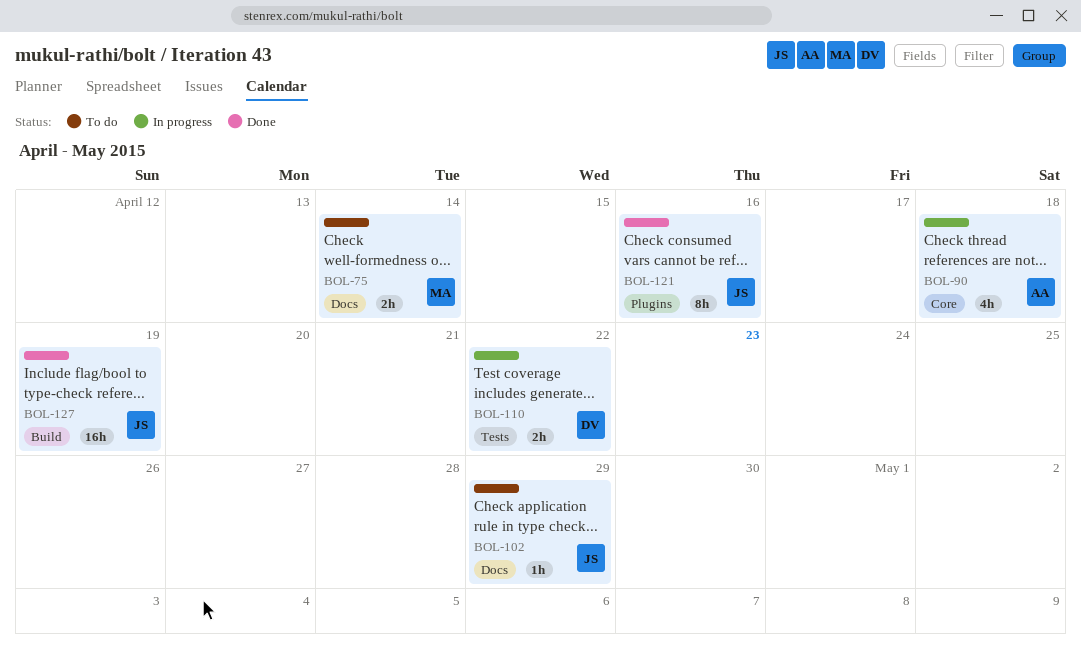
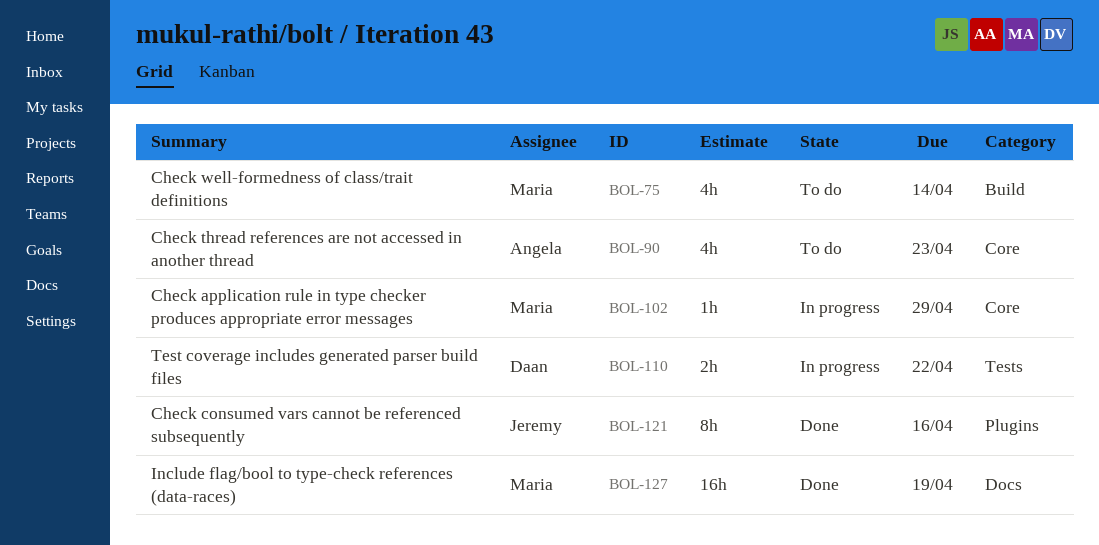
BOL-75, label: Docs -> Build
BOL-75, estimate: 2h -> 4h
BOL-90, status: In progress -> To do
BOL-90, due: Apr 18 -> Apr 23
BOL-102, status: To do -> In progress
BOL-102, owner: Jeremy -> Maria
BOL-102, label: Docs -> Core
BOL-127, owner: Jeremy -> Maria
BOL-127, label: Build -> Docs

